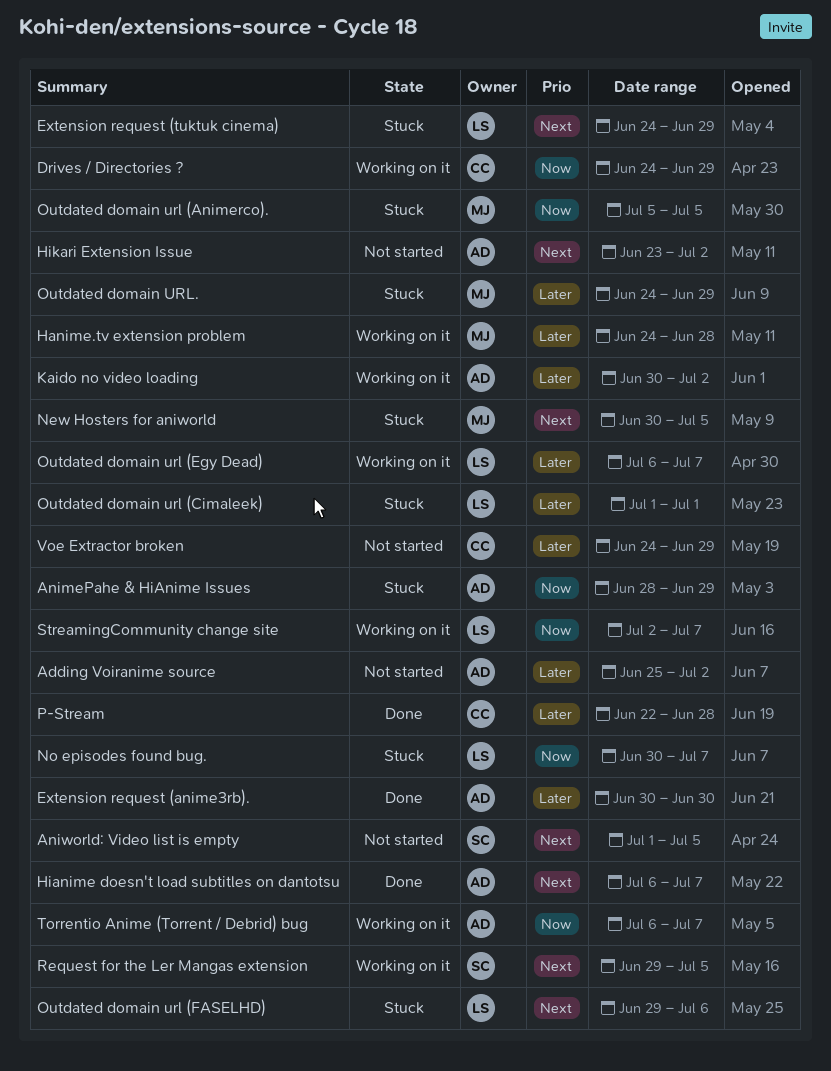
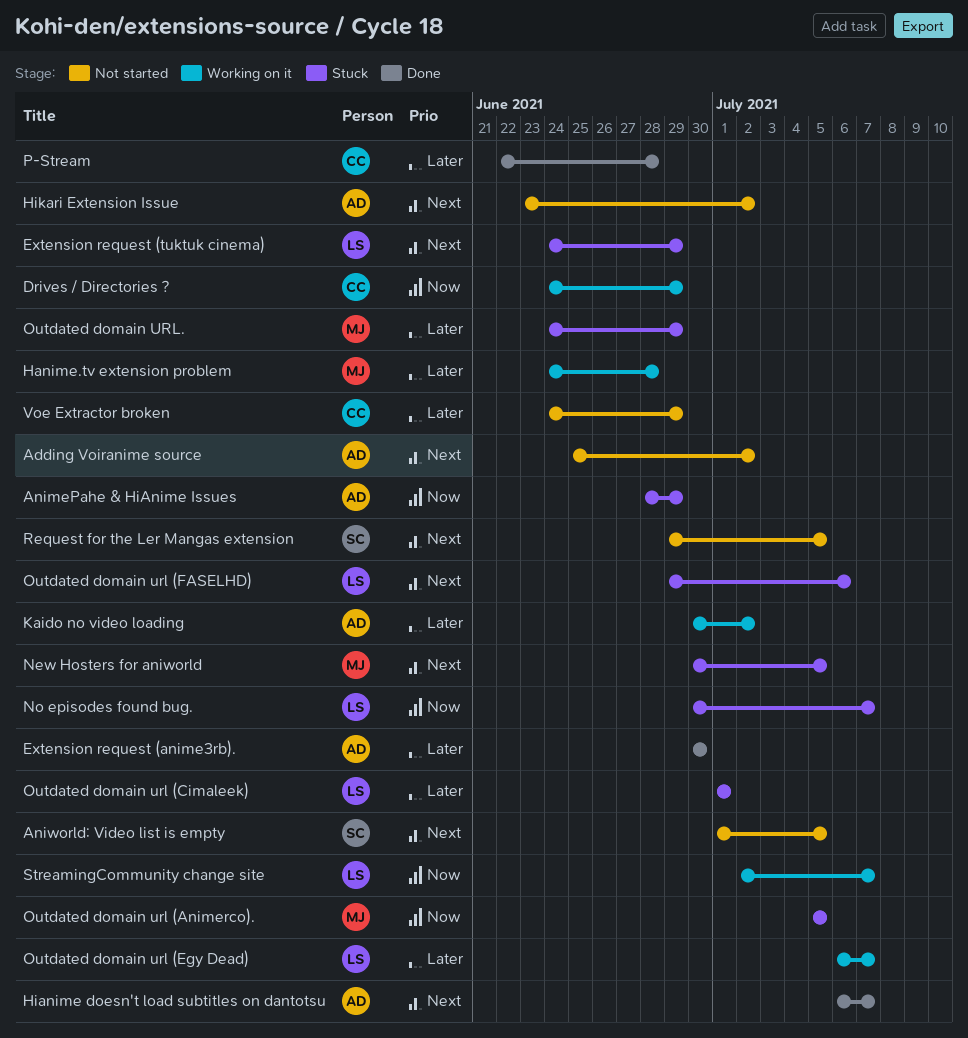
Adding Voiranime source, priority: Later -> Next
Request for the Ler Mangas extension, status: Working on it -> Not started
Torrentio Anime (Torrent / Debrid) bug: present -> none

